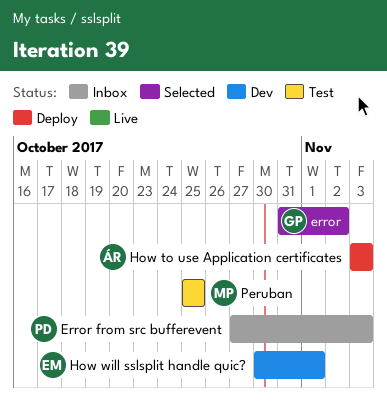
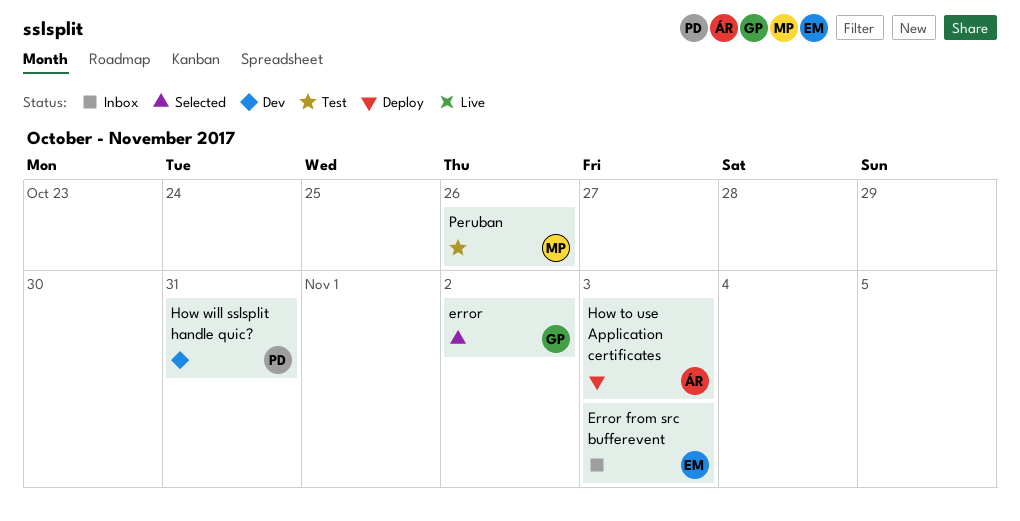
Error from src bufferevent, owner: PD -> EM
How will sslsplit handle quic?, owner: EM -> PD
How will sslsplit handle quic?, due: Nov 1 -> Oct 31
Peruban, due: Oct 25 -> Oct 26

